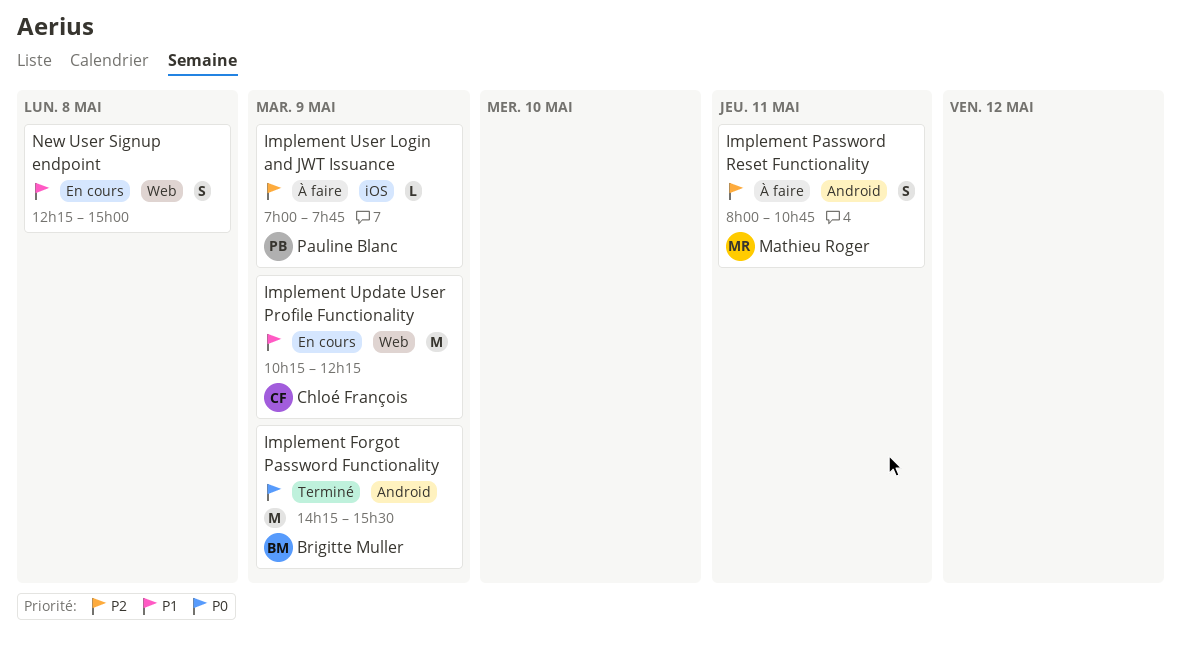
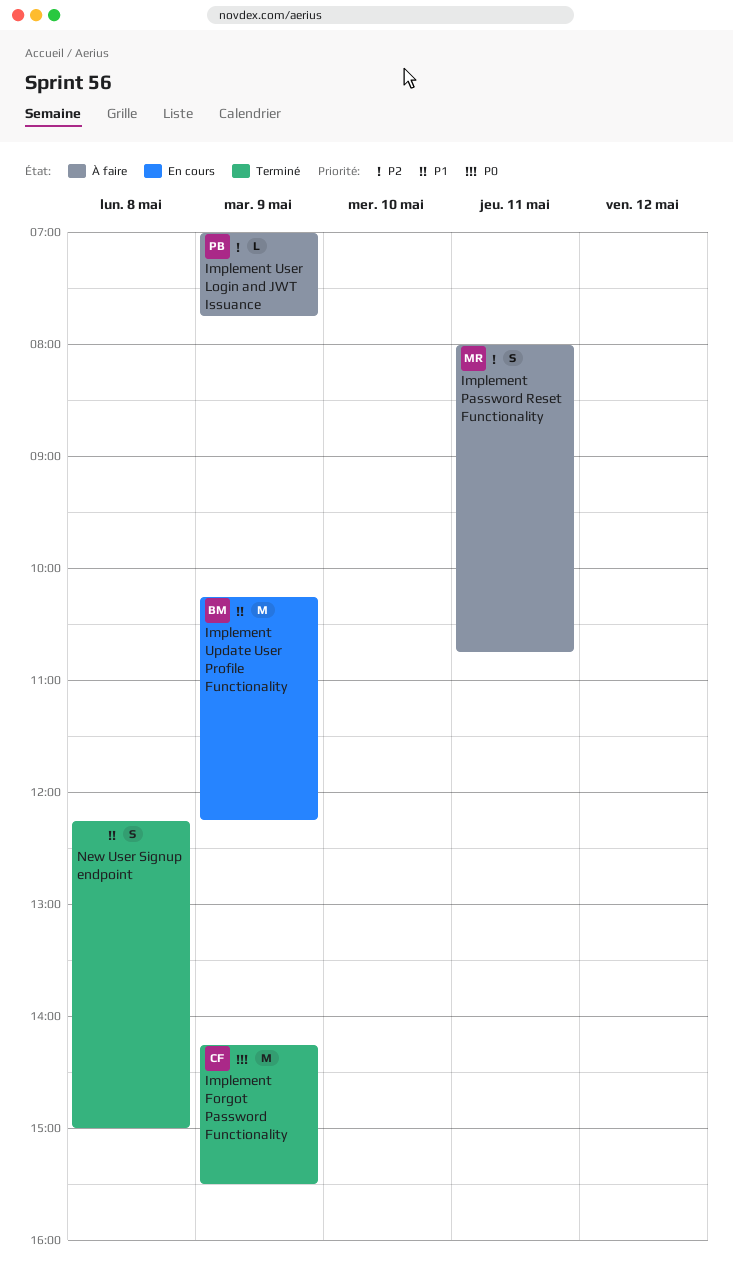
Implement Forgot Password Functionality, owner: Brigitte Muller -> Chloé François
Implement Update User Profile Functionality, owner: Chloé François -> Brigitte Muller
New User Signup endpoint, status: En cours -> Terminé

